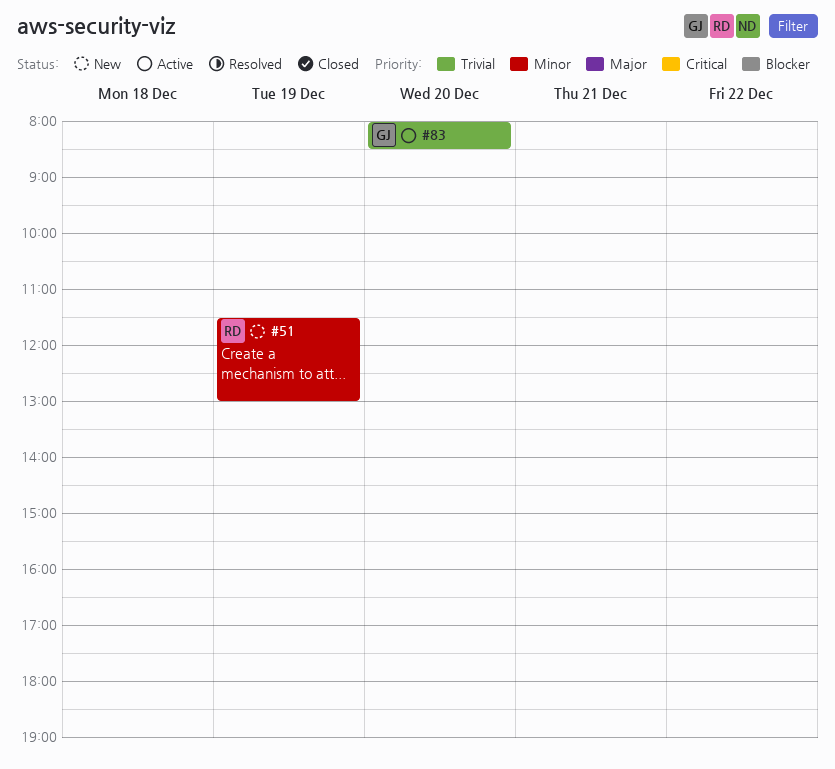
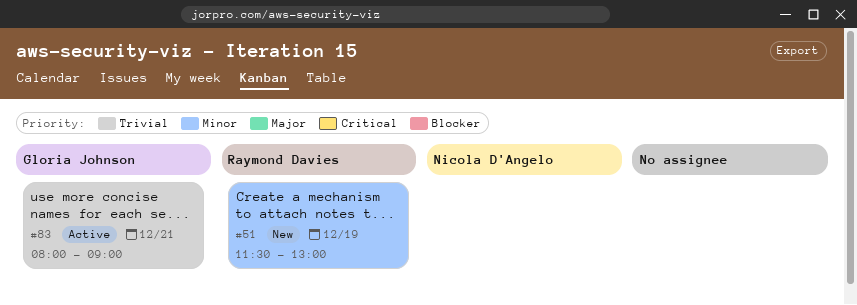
#83, day: Dec 20 -> Dec 21
#83, ends: 08:30 -> 09:00

